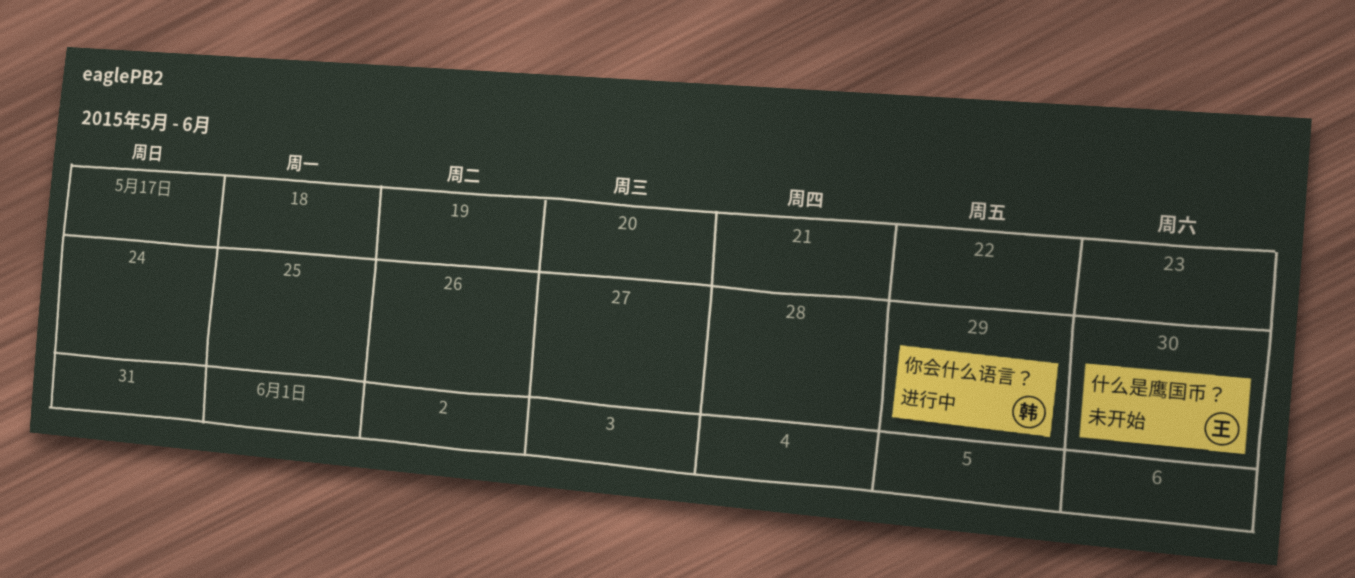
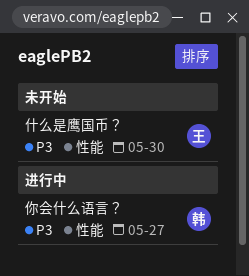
你会什么语言？, due: May 29 -> May 27

